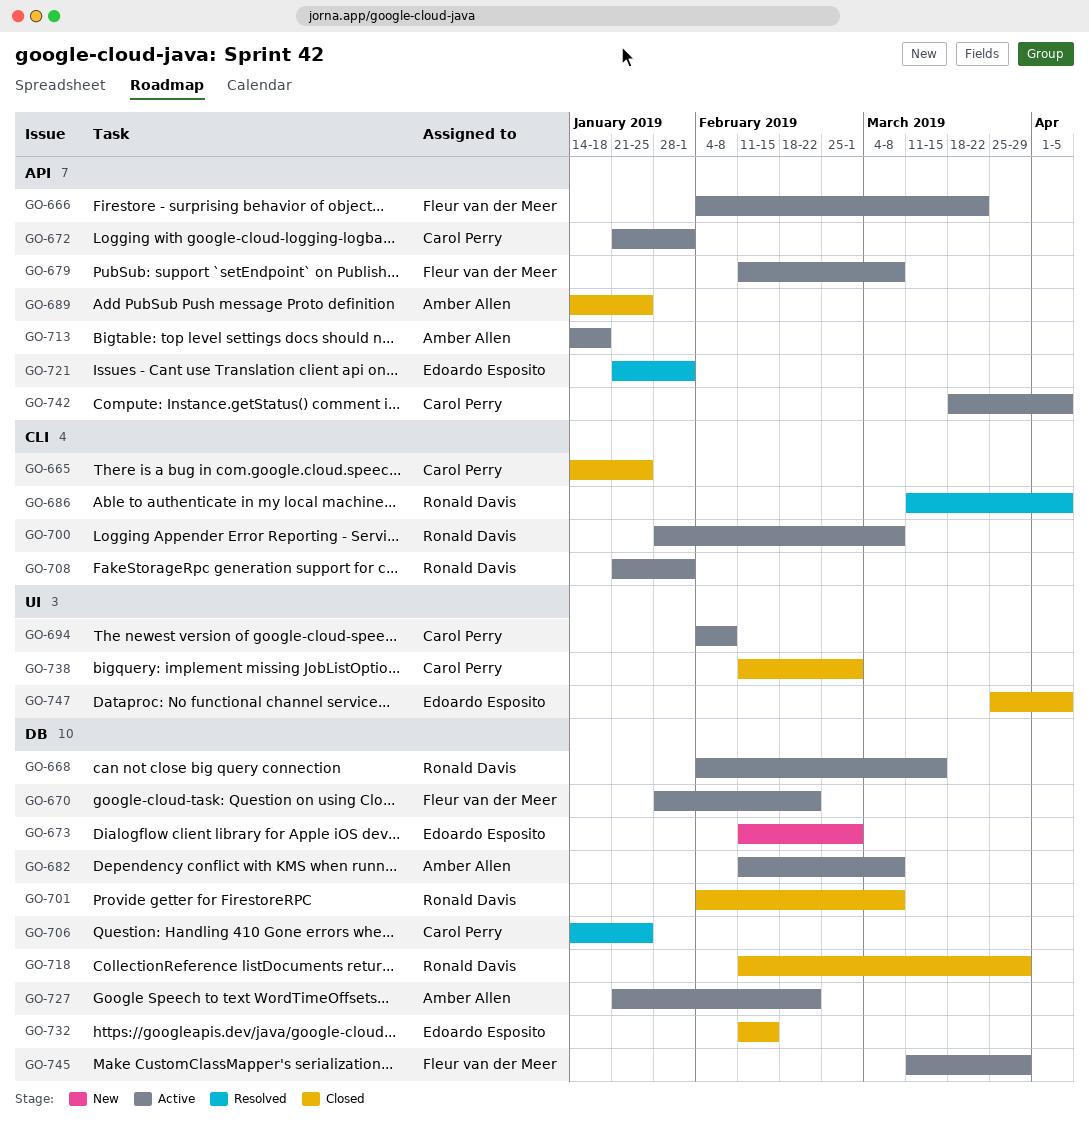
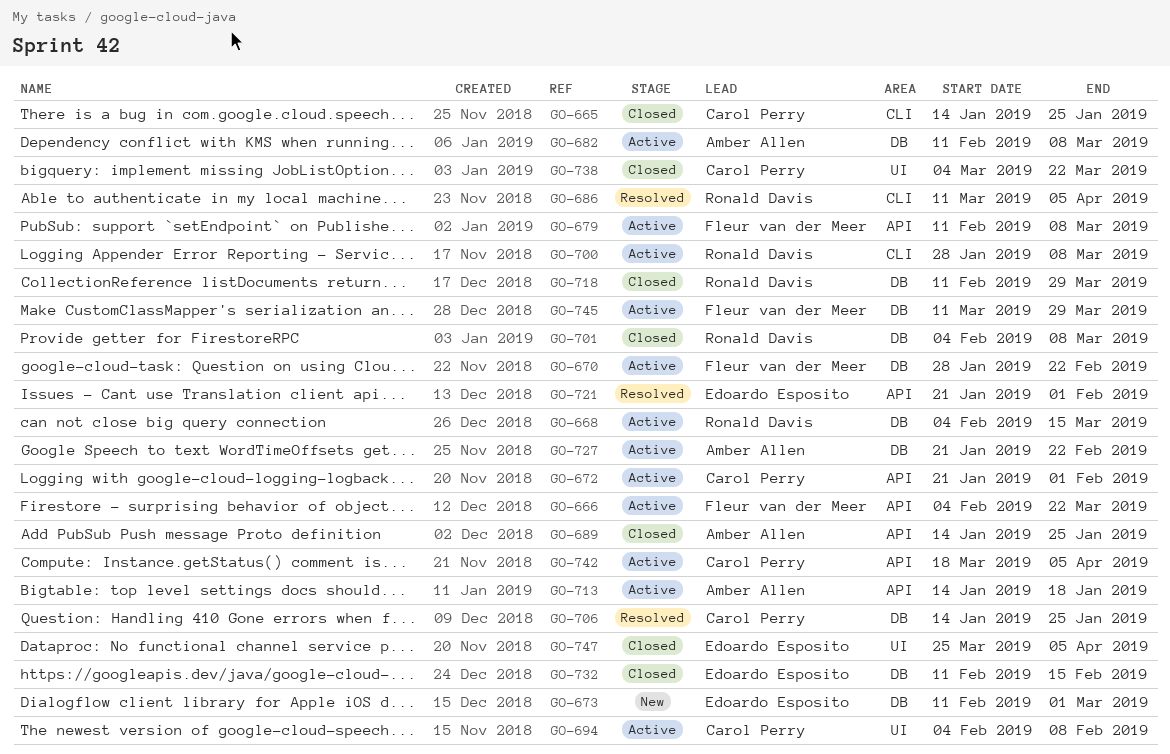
GO-708: present -> none
GO-738, start: Feb 11 -> Mar 4
GO-738, due: Mar 1 -> Mar 22

